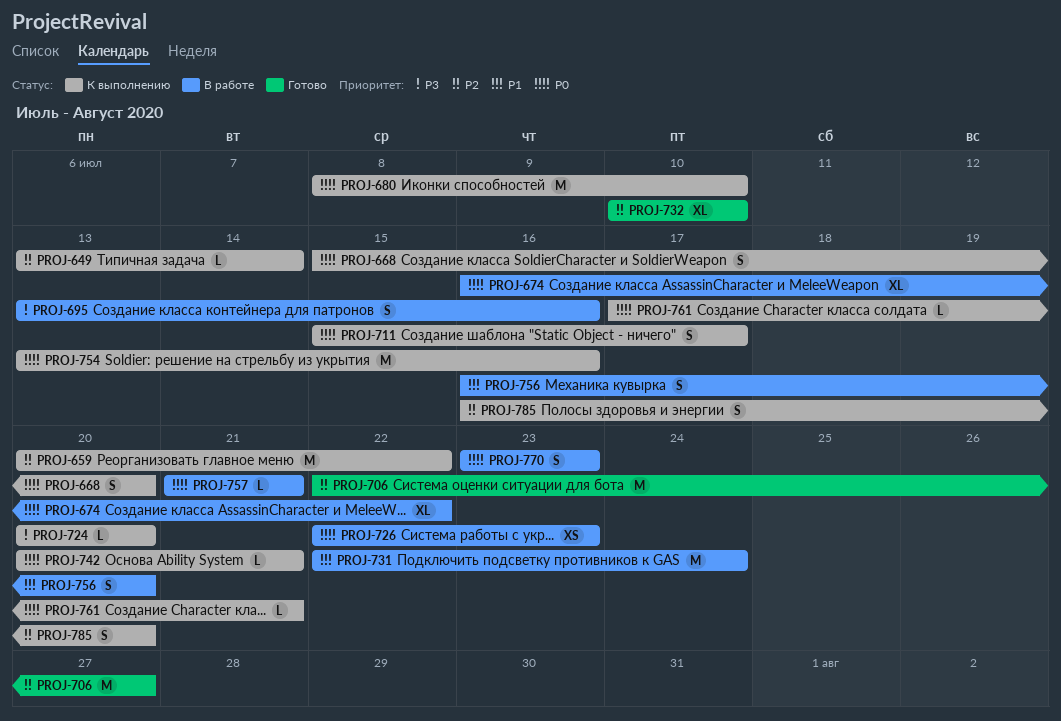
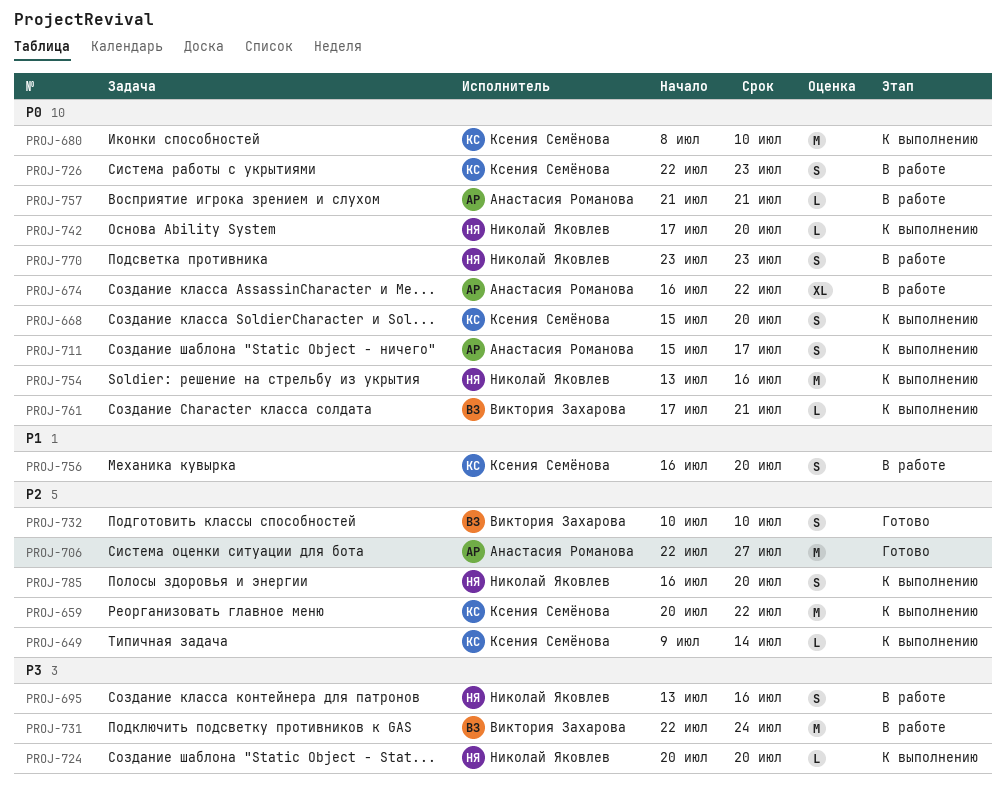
PROJ-649, start: Jul 13 -> Jul 9
PROJ-726, estimate: XS -> S
PROJ-731, priority: P1 -> P3
PROJ-732, estimate: XL -> S
PROJ-742, start: Jul 20 -> Jul 17
PROJ-742, due: Jul 21 -> Jul 20

